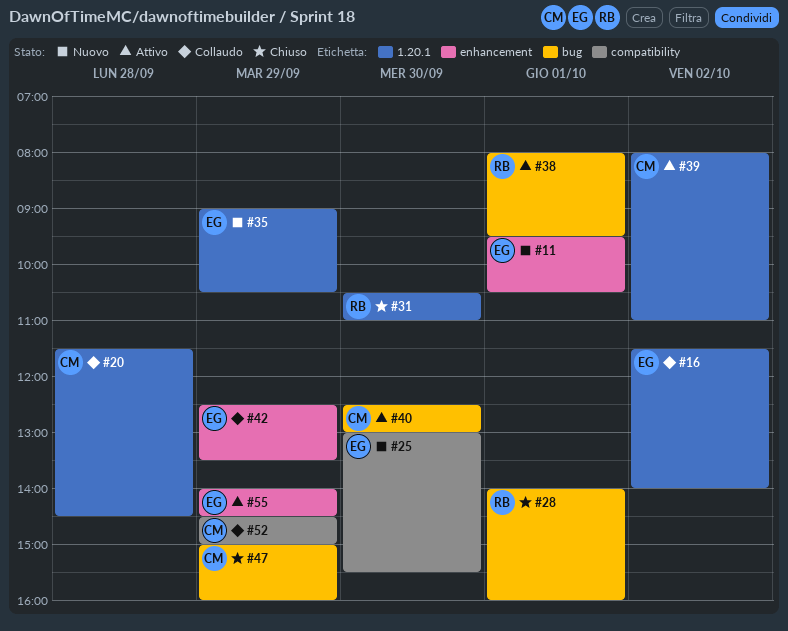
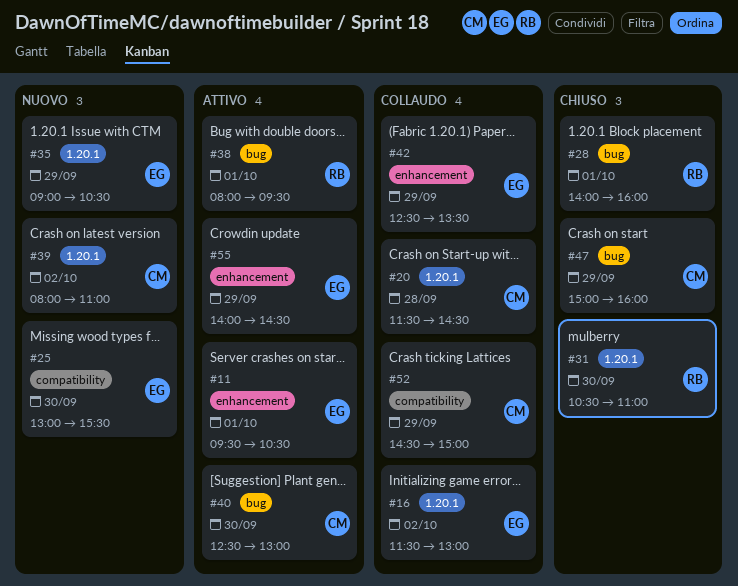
#11, status: Nuovo -> Attivo
#16, ends: 14:00 -> 13:00
#39, status: Attivo -> Nuovo

